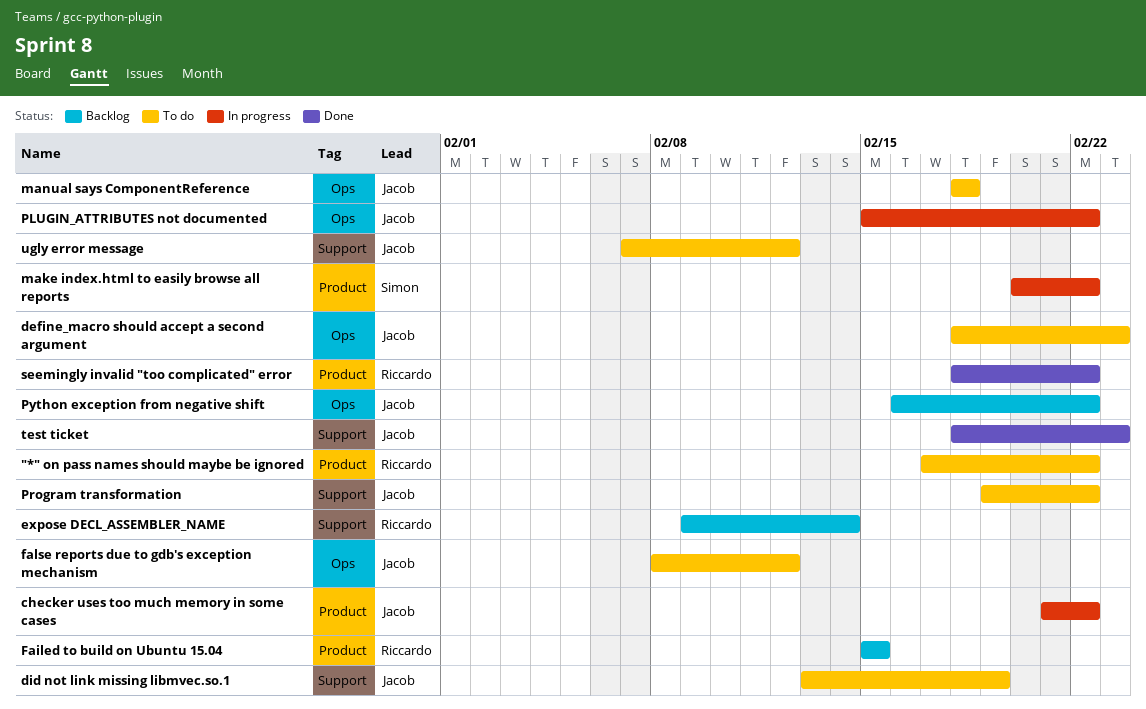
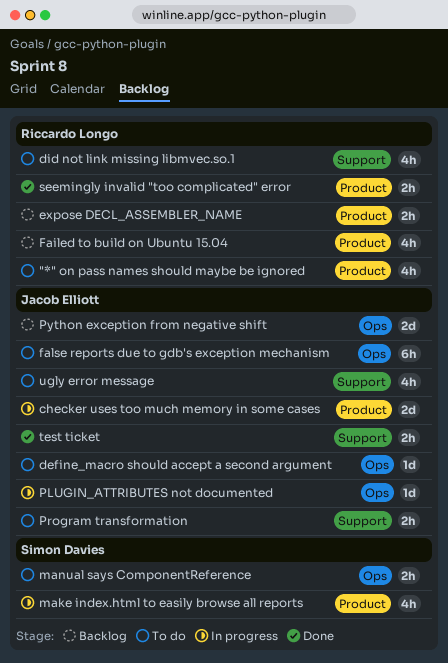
did not link missing libmvec.so.1, owner: Jacob Elliott -> Riccardo Longo
expose DECL_ASSEMBLER_NAME, label: Support -> Product
manual says ComponentReference, owner: Jacob Elliott -> Simon Davies

